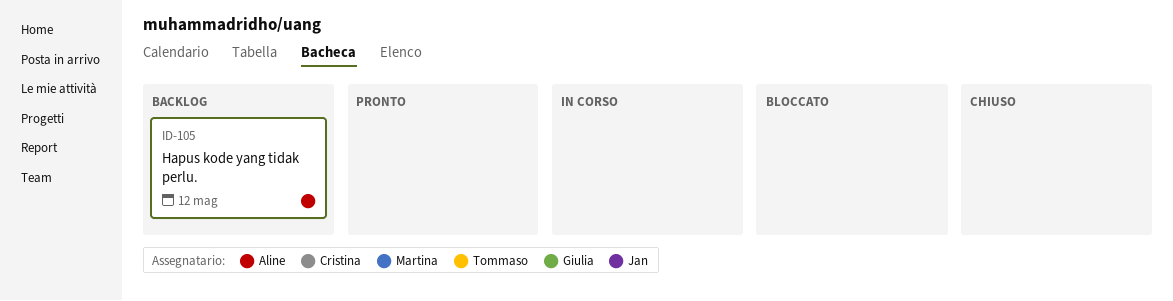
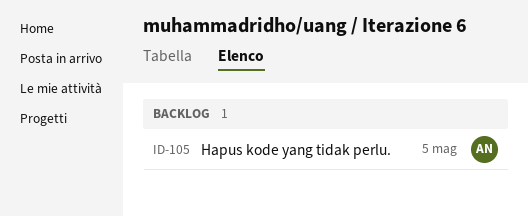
ID-105, due: May 12 -> May 5

